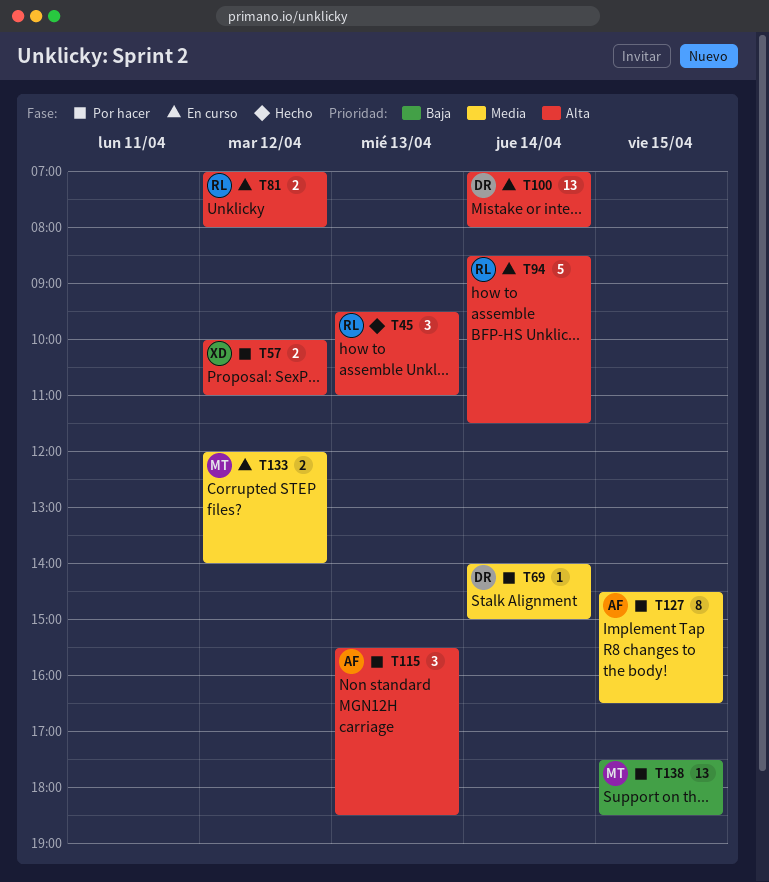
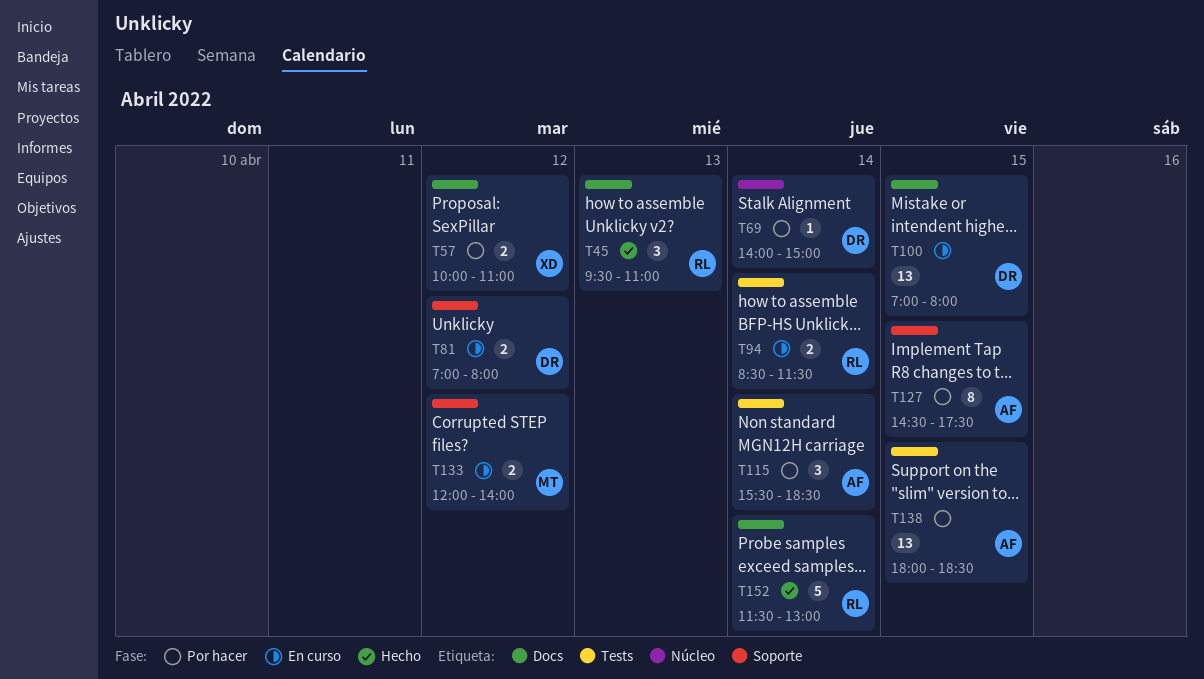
T81, owner: RL -> DR
T94, estimate: 5 -> 2
T100, day: Apr 14 -> Apr 15
T115, day: Apr 13 -> Apr 14
T127, ends: 16:30 -> 17:30
T138, owner: MT -> AF
T138, begins: 17:30 -> 18:00
T152: none -> present

